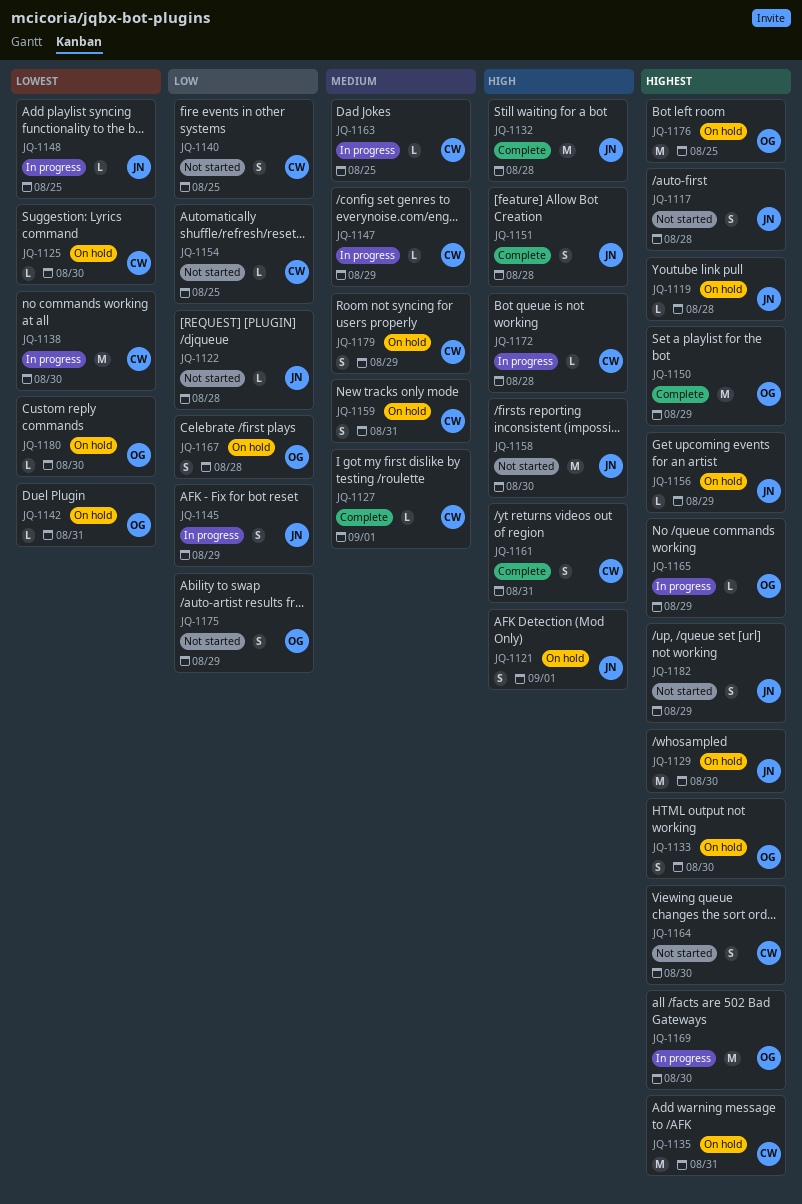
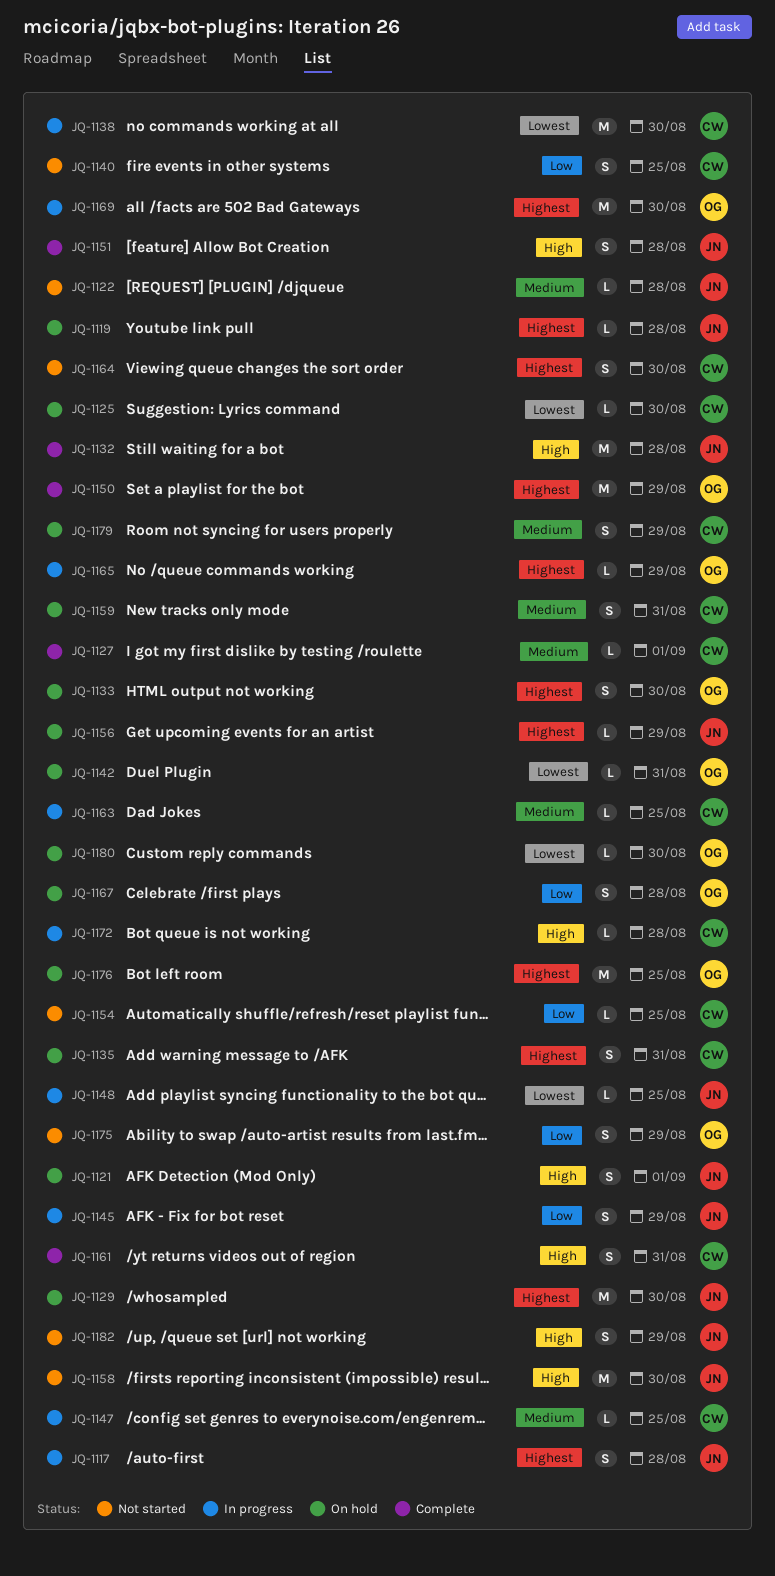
JQ-1117, status: Not started -> In progress
JQ-1122, priority: Low -> Medium
JQ-1135, estimate: M -> S
JQ-1147, due: Aug 29 -> Aug 25
JQ-1182, priority: Highest -> High

